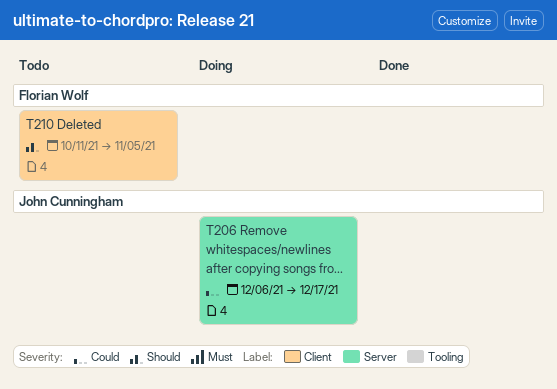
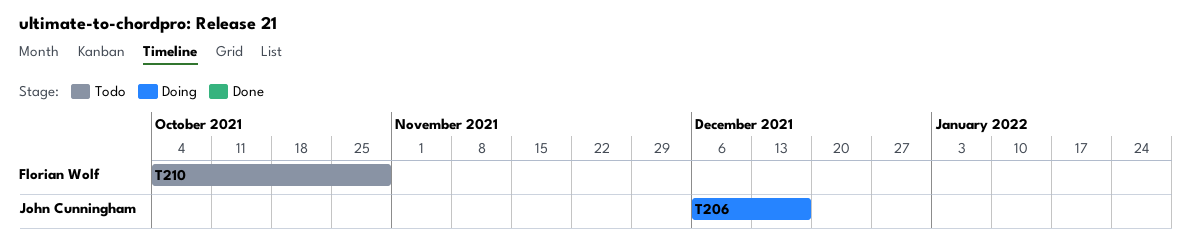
T210, start: Oct 11 -> Oct 4
T210, due: Nov 5 -> Oct 29

